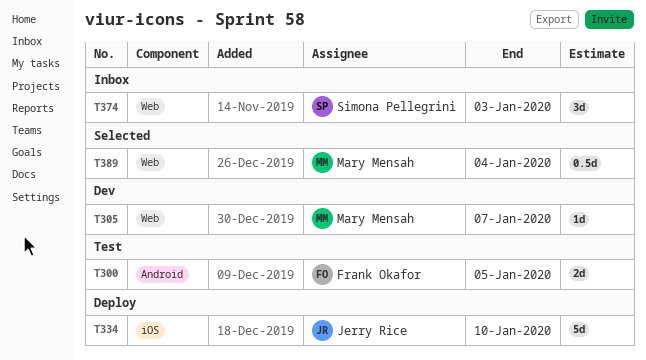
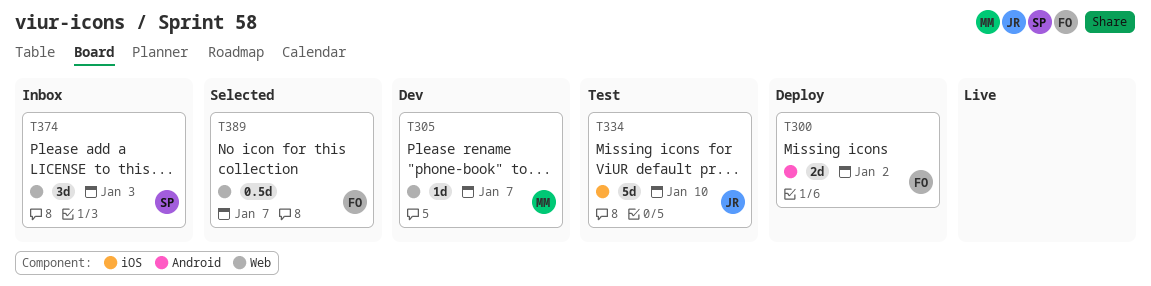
T300, status: Test -> Deploy
T300, due: Jan 5 -> Jan 2
T334, status: Deploy -> Test
T389, owner: Mary Mensah -> Frank Okafor
T389, due: Jan 4 -> Jan 7

